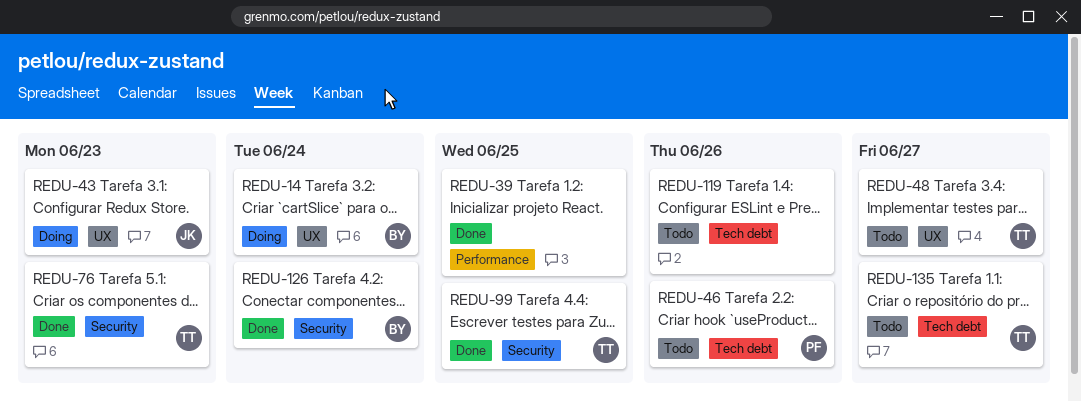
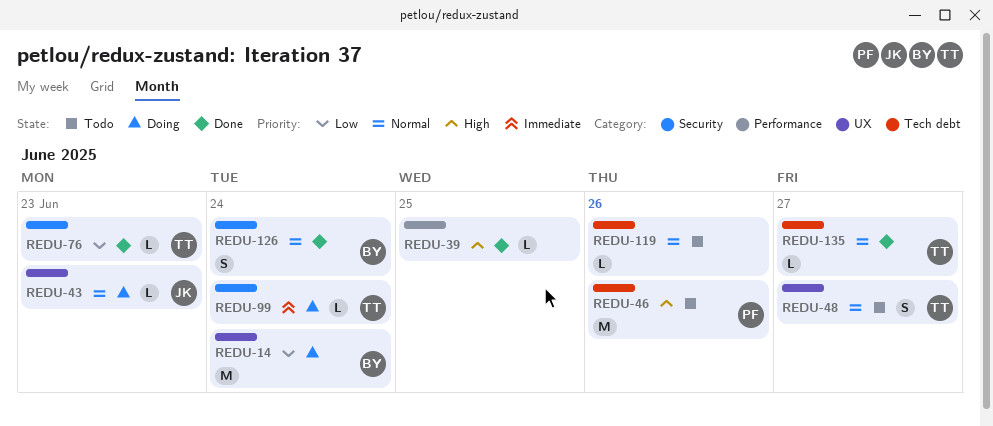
REDU-99, status: Done -> Doing
REDU-99, due: Jun 25 -> Jun 24
REDU-135, status: Todo -> Done

